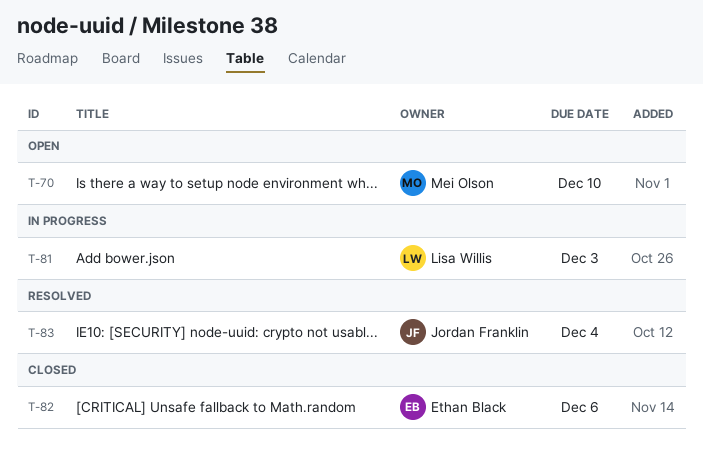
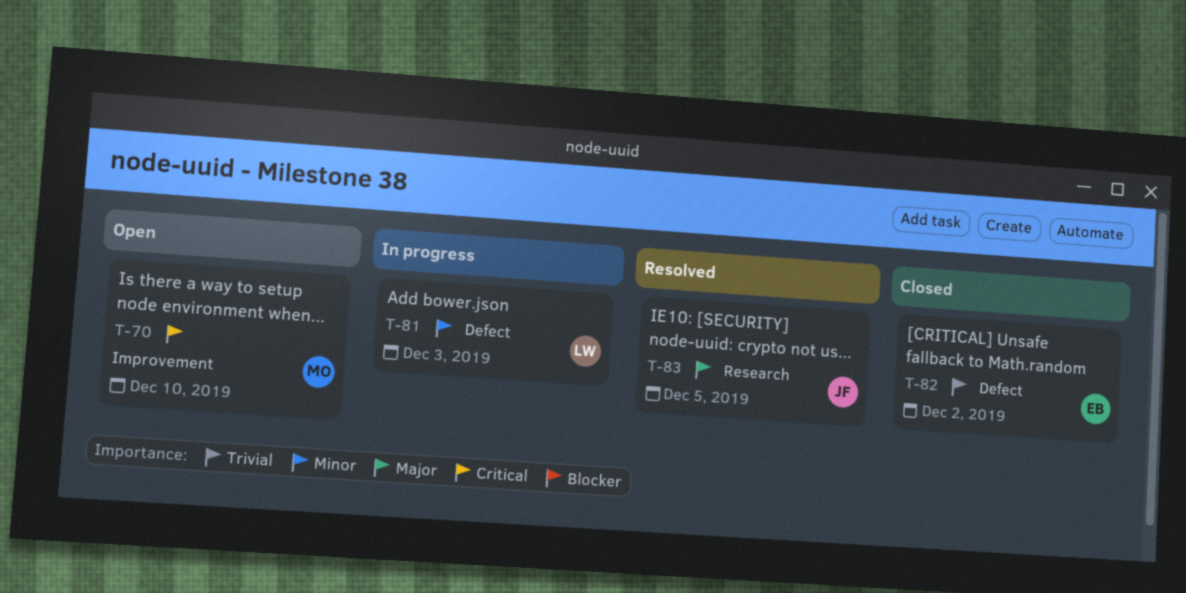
T-82, due: Dec 6 -> Dec 2
T-83, due: Dec 4 -> Dec 5

